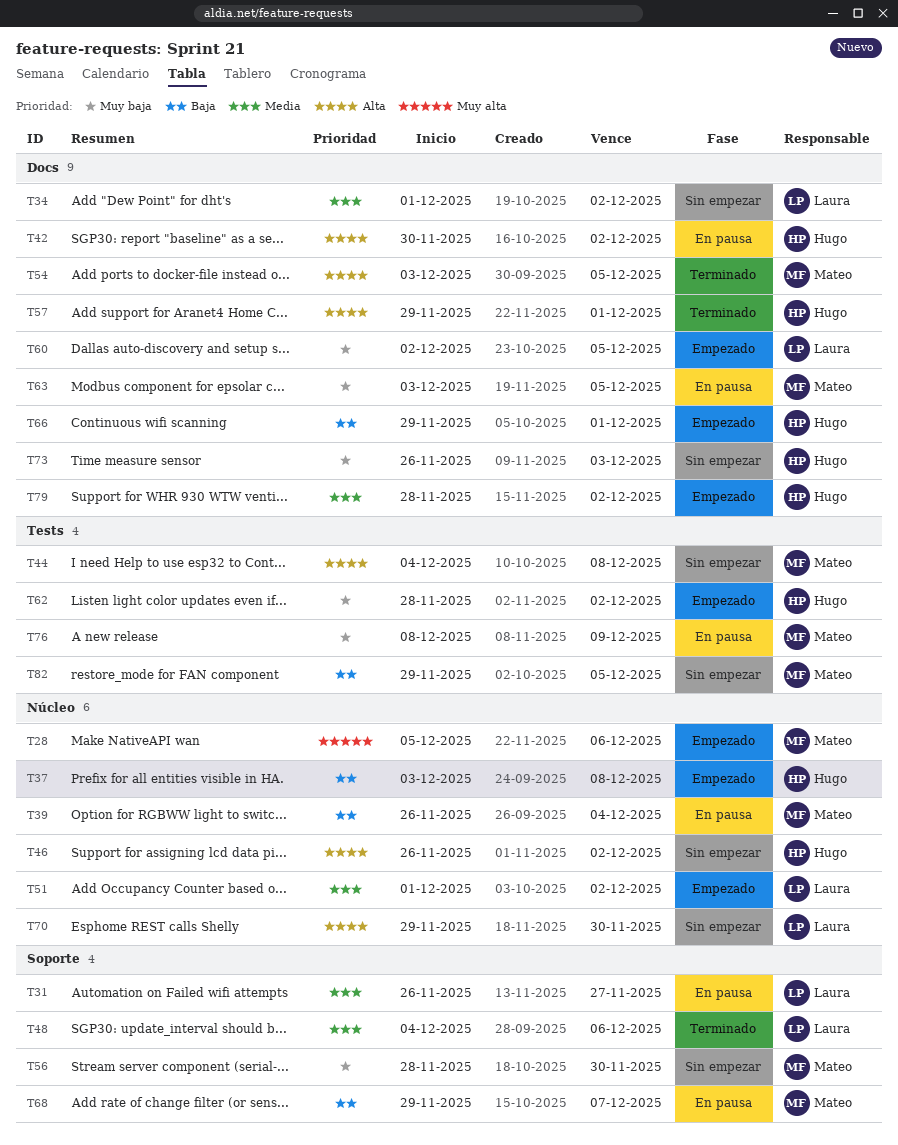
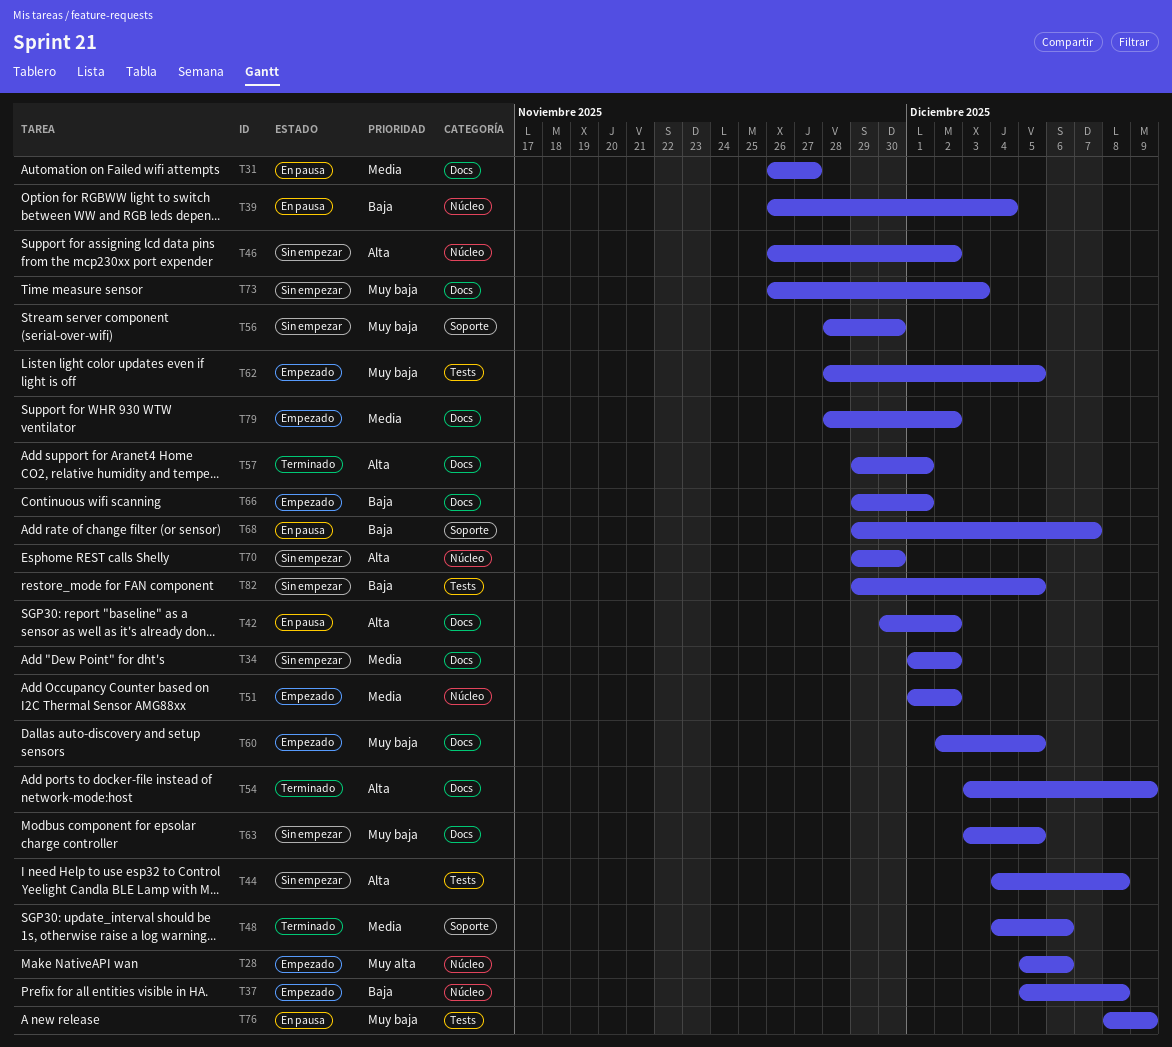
T31, label: Soporte -> Docs
T37, start: Dec 3 -> Dec 5
T54, due: Dec 5 -> Dec 9
T62, due: Dec 2 -> Dec 5
T63, status: En pausa -> Sin empezar

